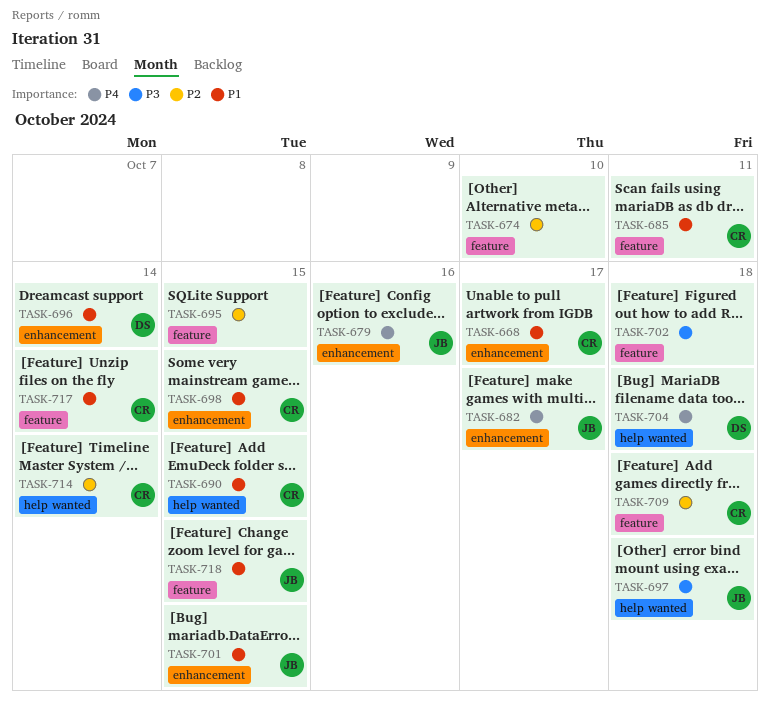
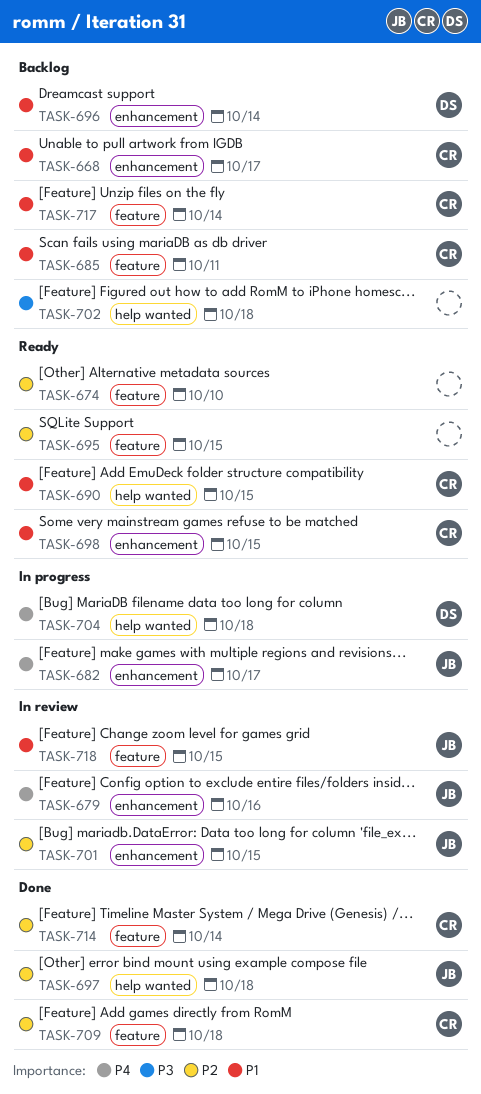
TASK-697, priority: P3 -> P2
TASK-701, priority: P1 -> P2
TASK-702, label: feature -> help wanted
TASK-714, label: help wanted -> feature

